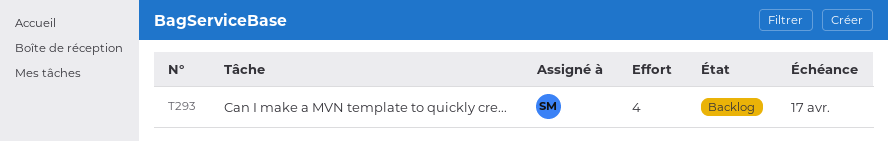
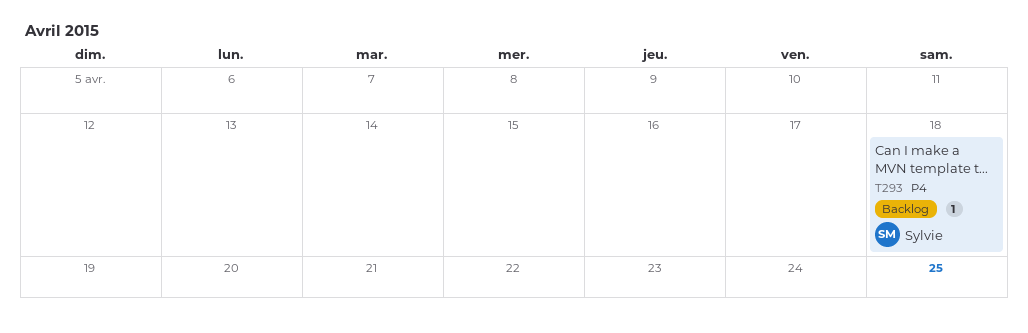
T293, estimate: 4 -> 1
T293, due: Apr 17 -> Apr 18

